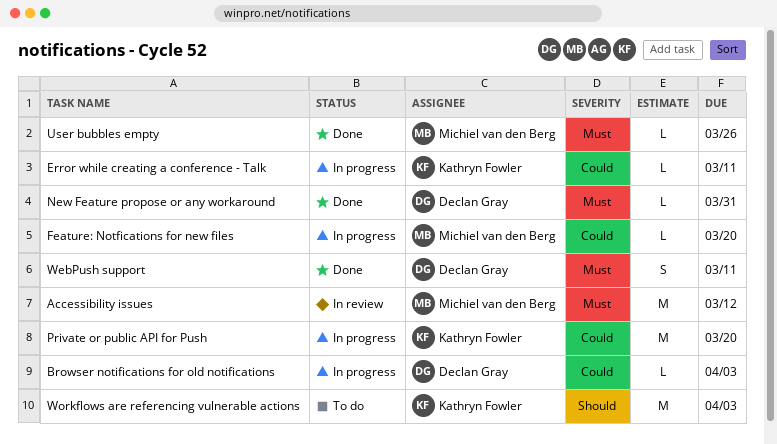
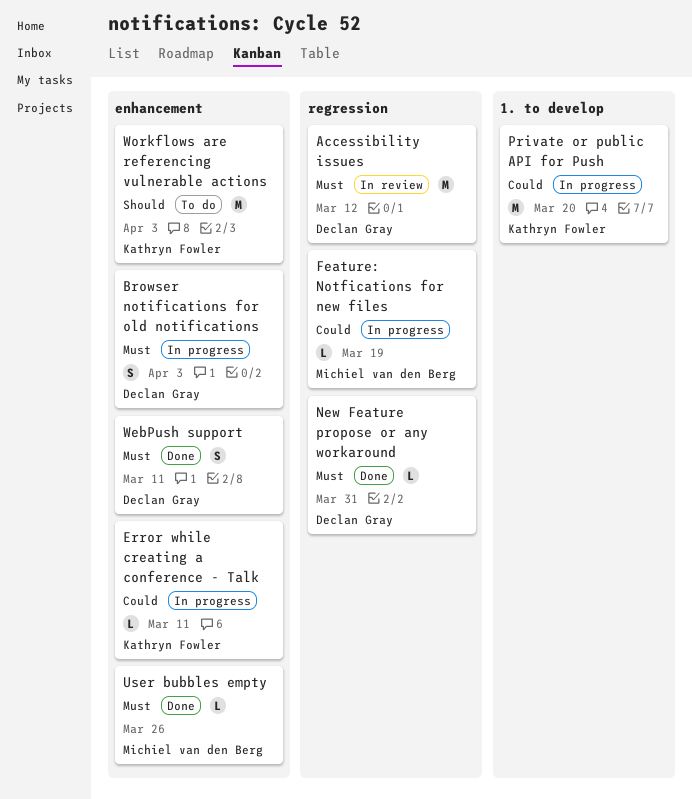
Accessibility issues, owner: Michiel van den Berg -> Declan Gray
Browser notifications for old notifications, priority: Could -> Must
Browser notifications for old notifications, estimate: L -> S
Feature: Notfications for new files, due: Mar 20 -> Mar 19

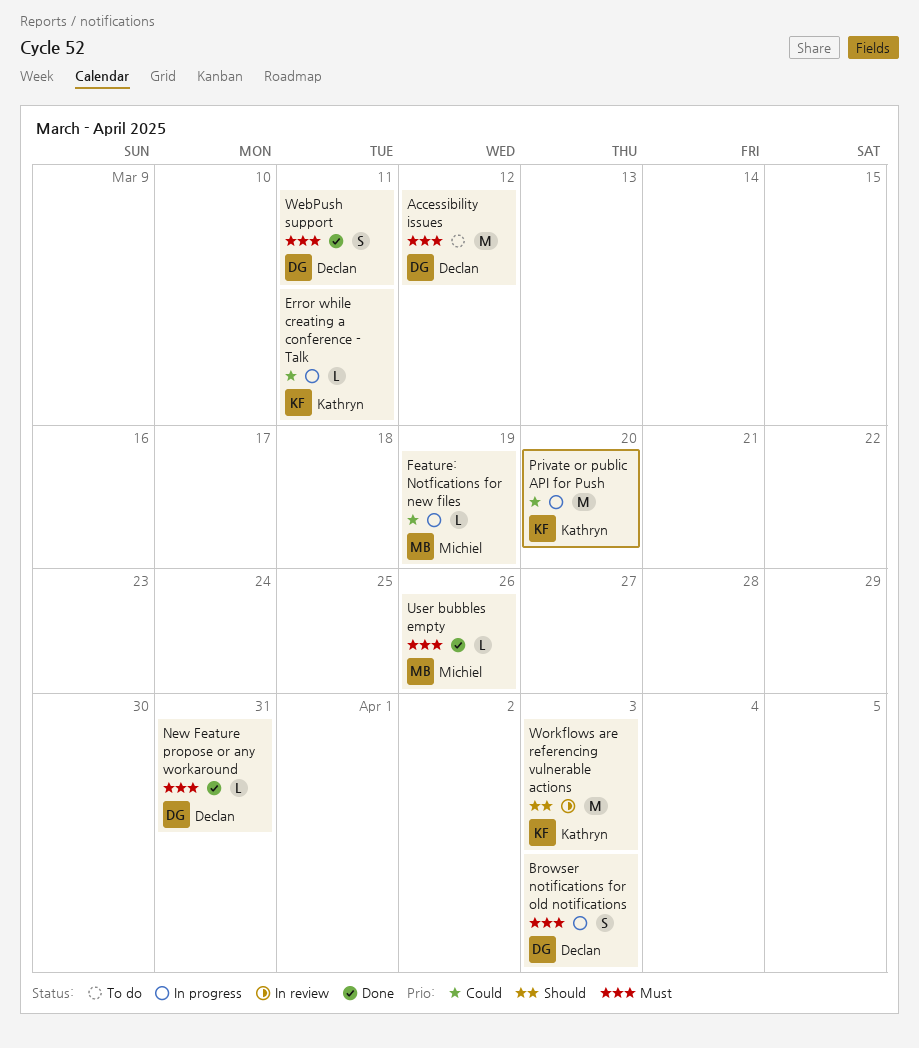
Accessibility issues, status: In review -> To do
Workflows are referencing vulnerable actions, status: To do -> In review

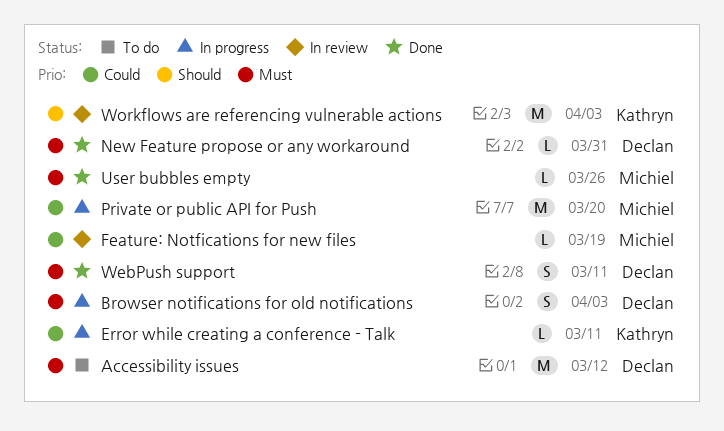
Feature: Notfications for new files, status: In progress -> In review
Private or public API for Push, owner: Kathryn -> Michiel

